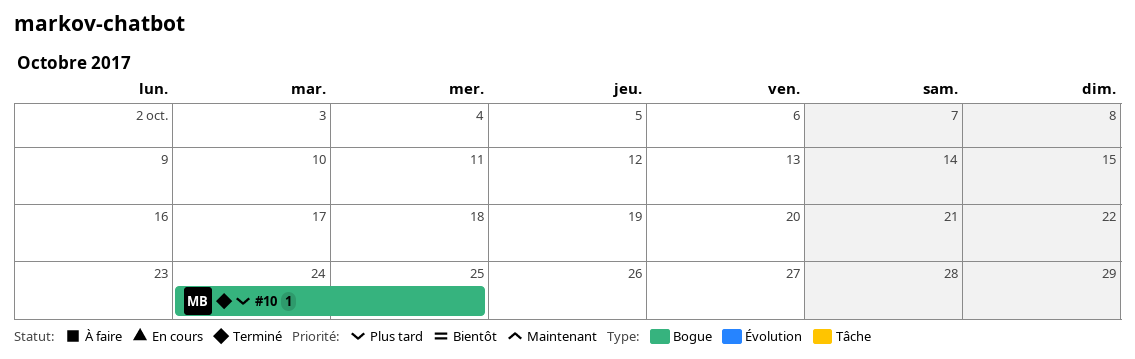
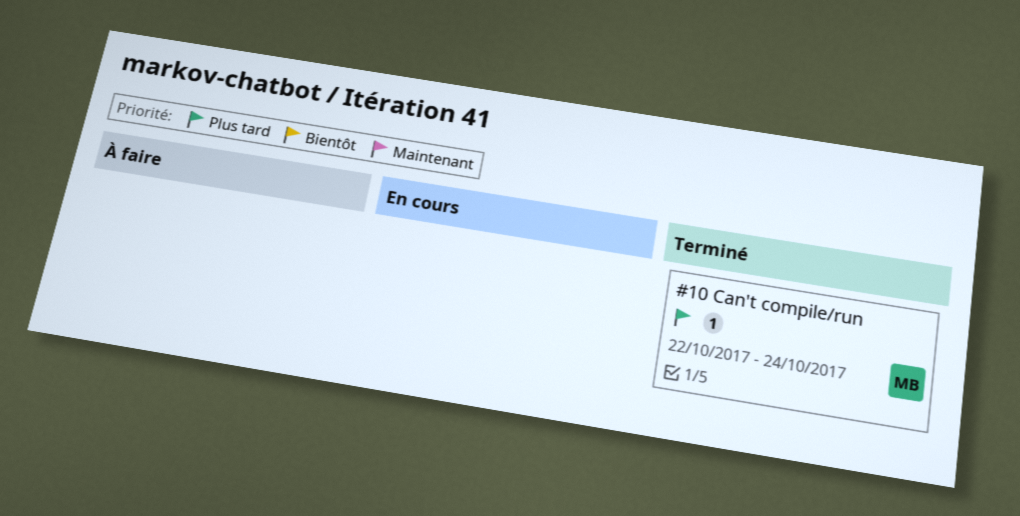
#10, start: Oct 24 -> Oct 22
#10, due: Oct 25 -> Oct 24

